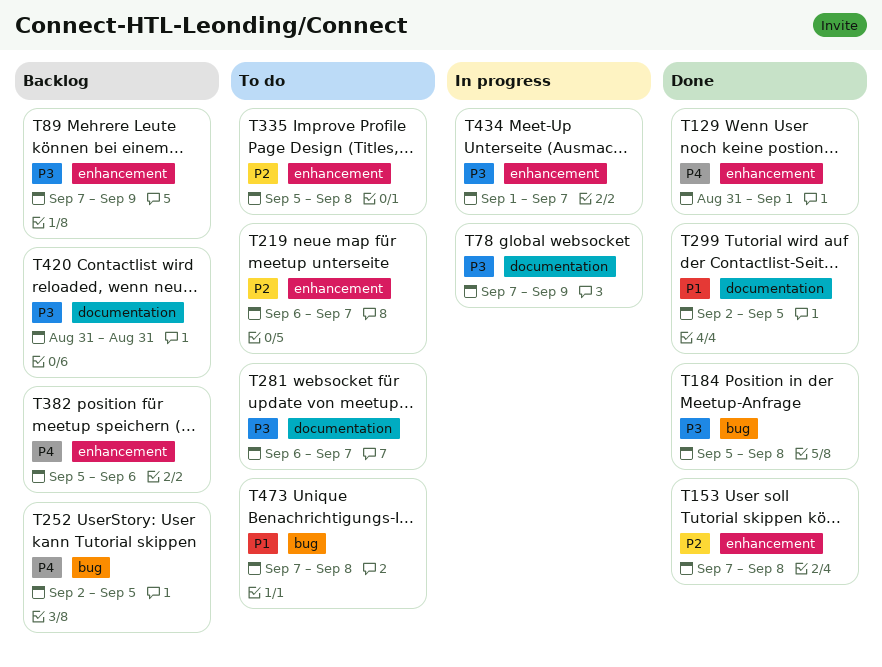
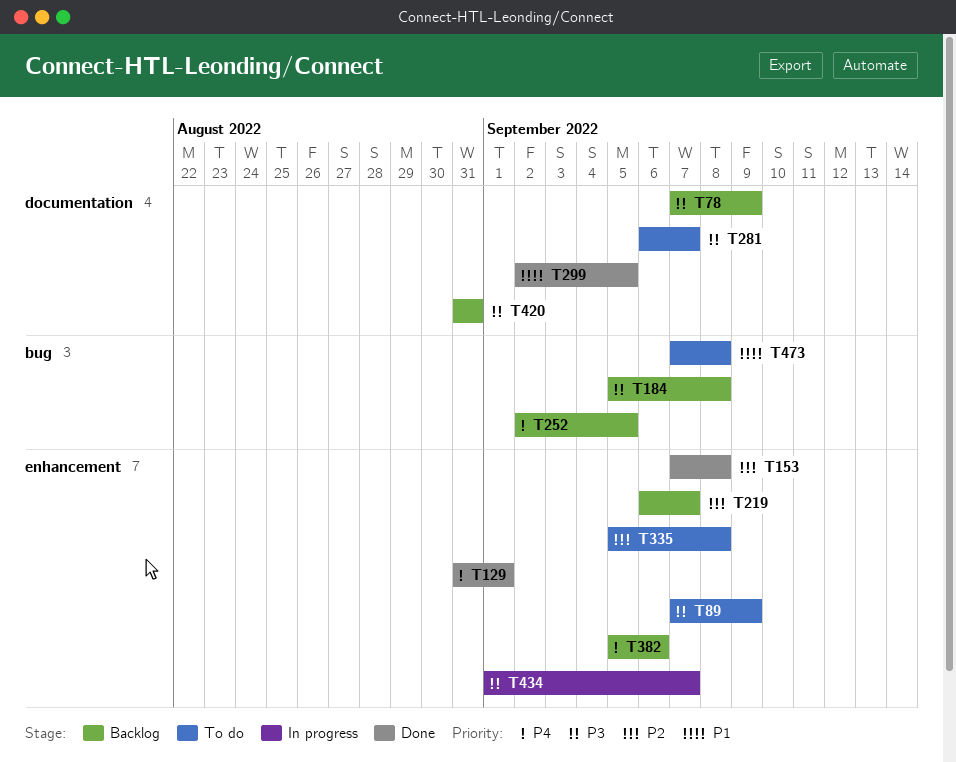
T78, status: In progress -> Backlog
T89, status: Backlog -> To do
T184, status: Done -> Backlog
T219, status: To do -> Backlog

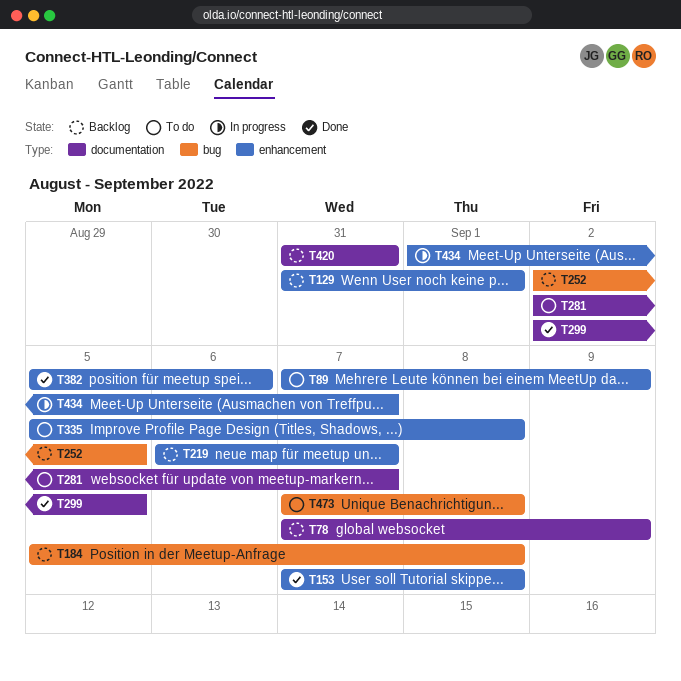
T129, status: Done -> Backlog
T281, start: Sep 6 -> Sep 2
T382, status: Backlog -> Done

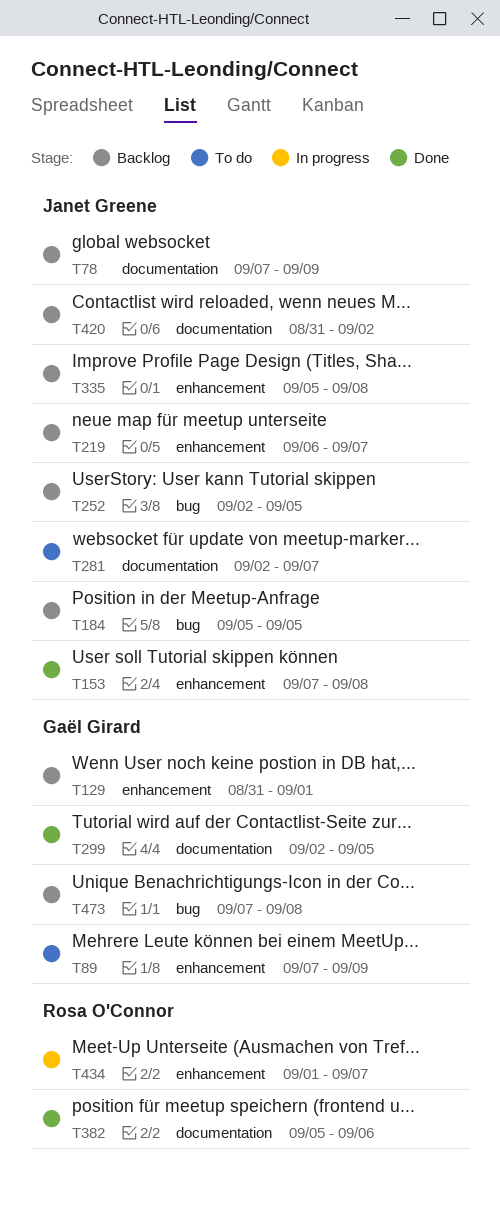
T184, due: Sep 8 -> Sep 5
T335, status: To do -> Backlog
T382, label: enhancement -> documentation
T420, due: Aug 31 -> Sep 2
T473, status: To do -> Backlog

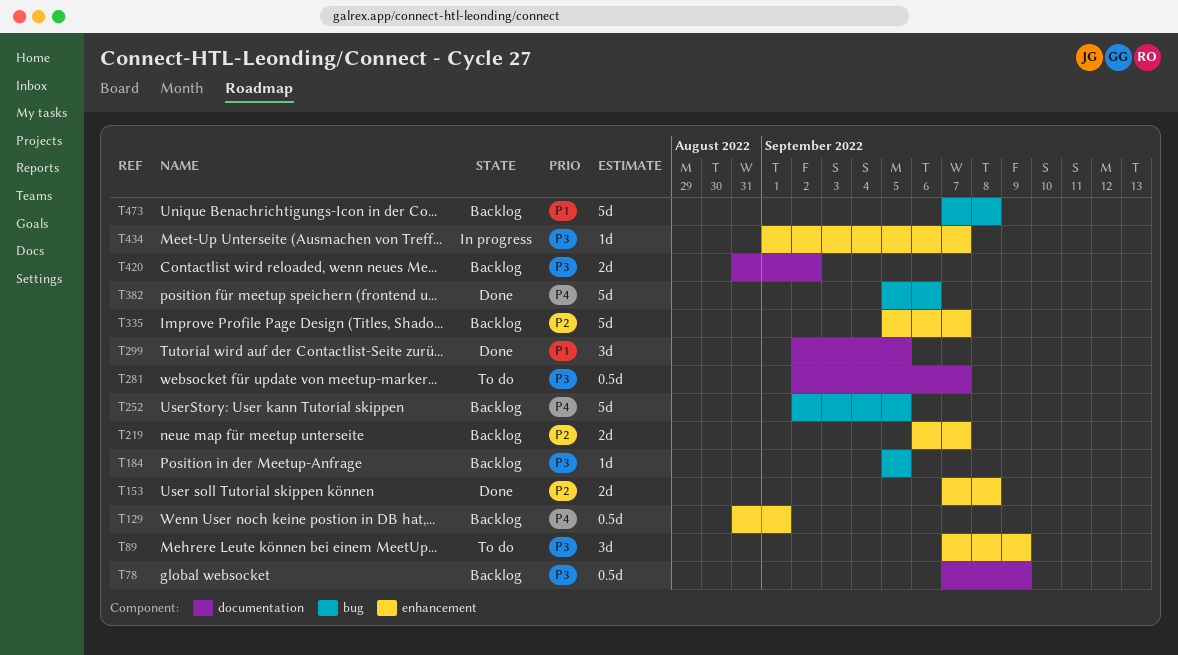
T335, due: Sep 8 -> Sep 7
T382, label: documentation -> bug

